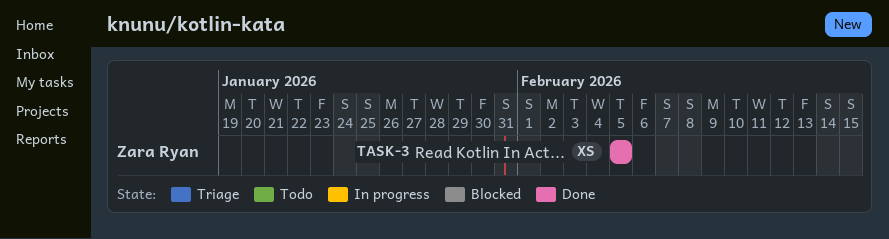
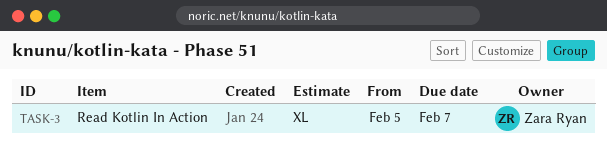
TASK-3, estimate: XS -> XL
TASK-3, due: Feb 5 -> Feb 7

